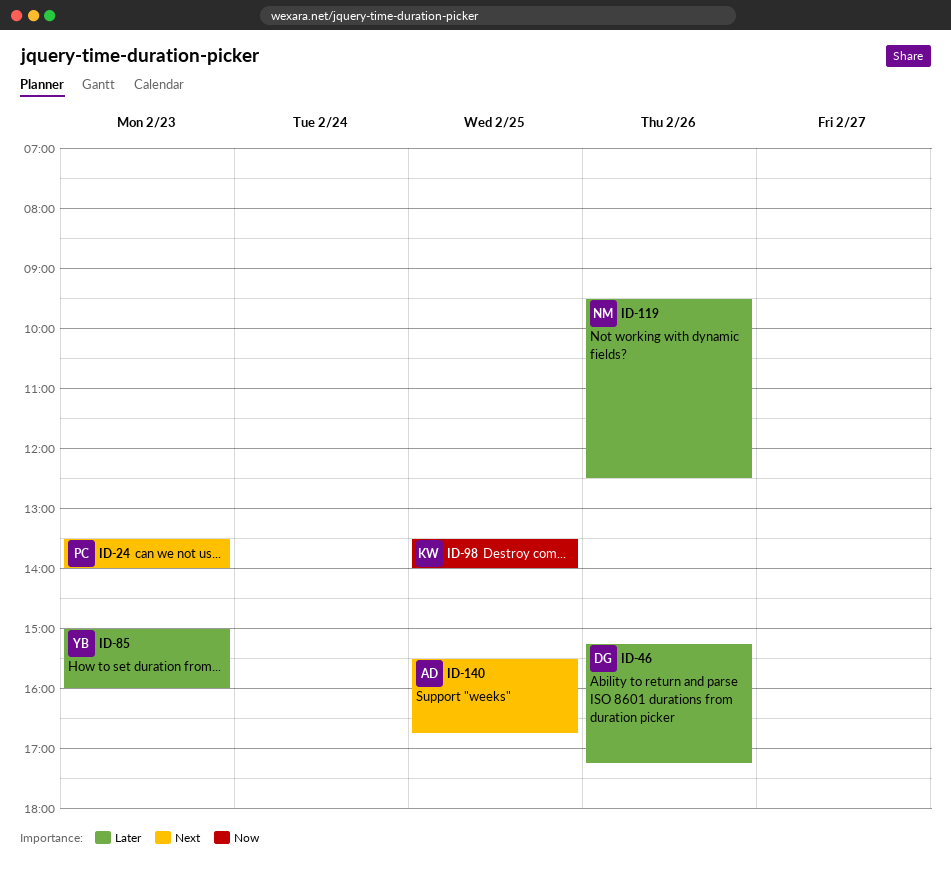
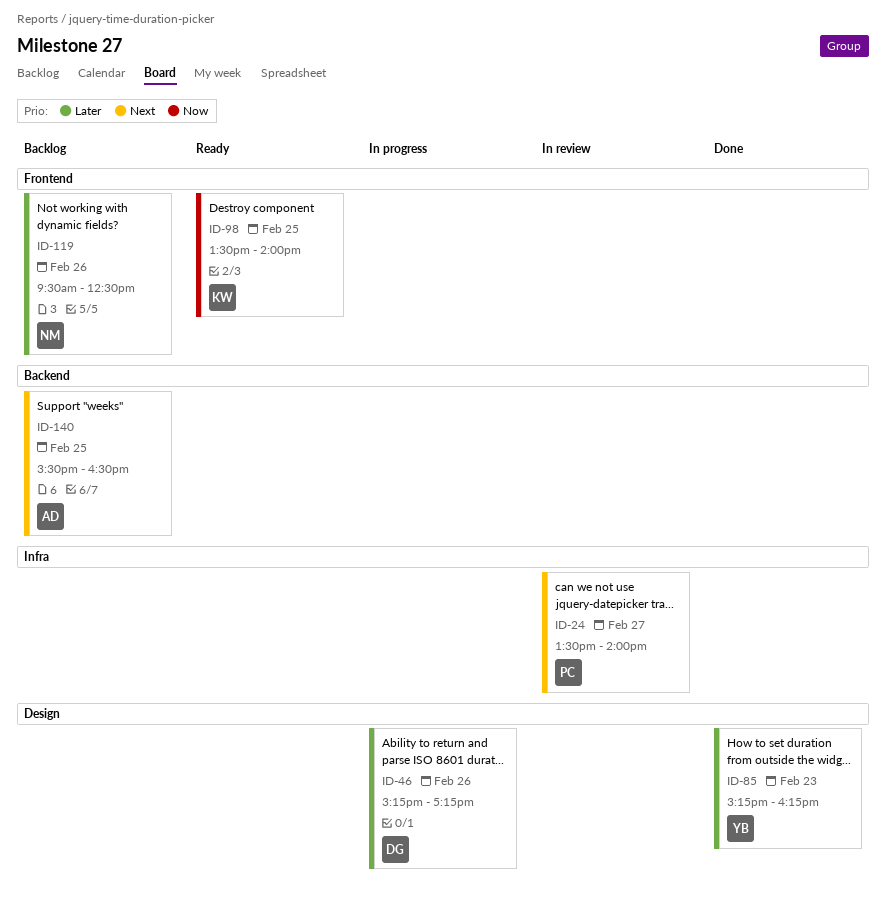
ID-24, day: Feb 23 -> Feb 27
ID-85, begins: 15:00 -> 15:15
ID-85, ends: 16:00 -> 16:15
ID-140, ends: 16:45 -> 16:30

